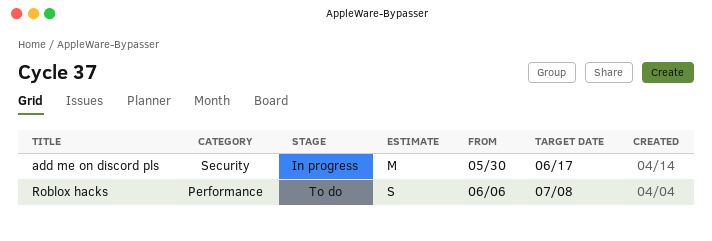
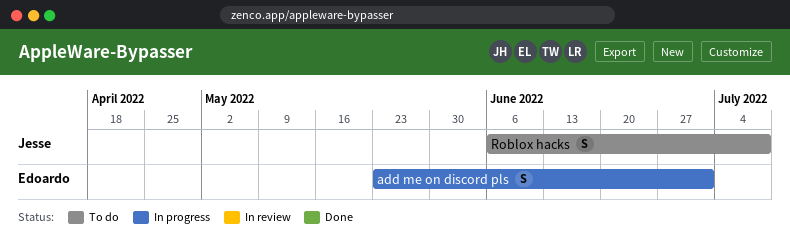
add me on discord pls, estimate: M -> S
add me on discord pls, start: May 30 -> May 23
add me on discord pls, due: Jun 17 -> Jul 1

